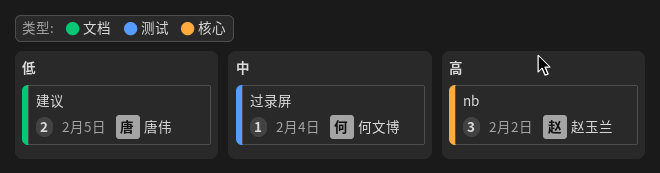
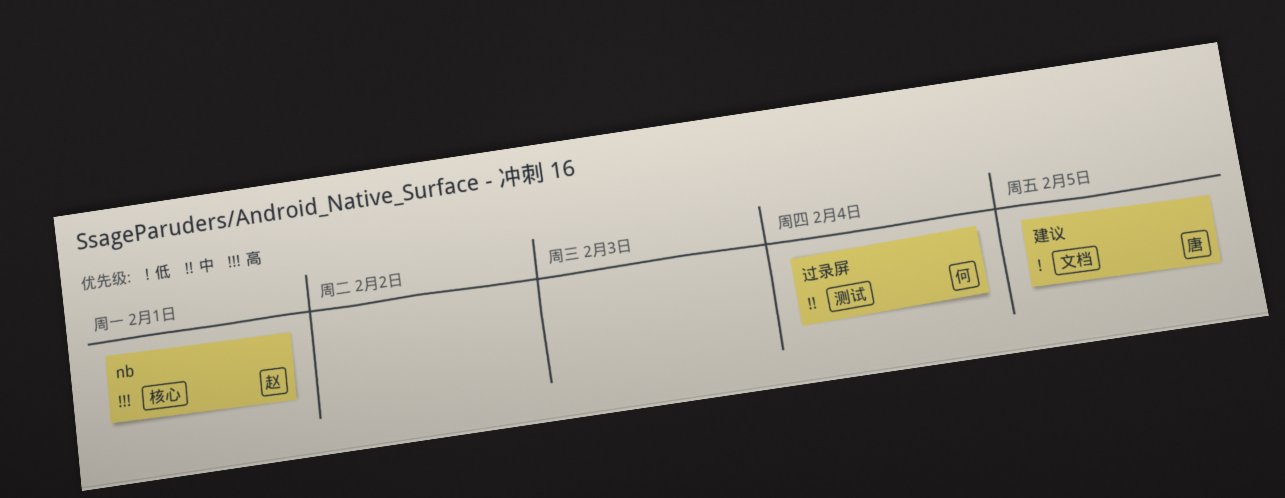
nb, due: Feb 2 -> Feb 1

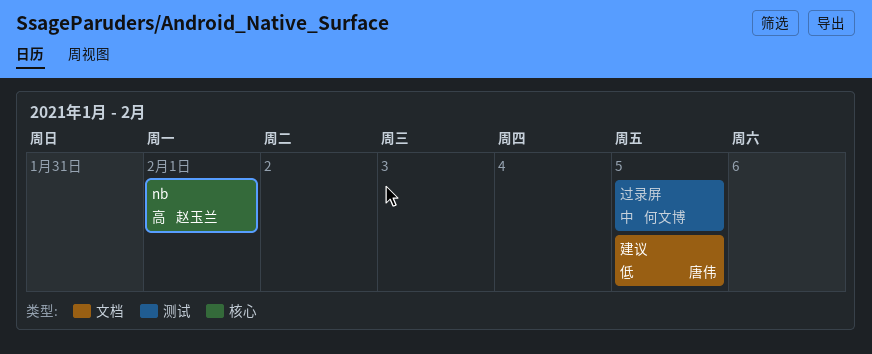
过录屏, due: Feb 4 -> Feb 5

